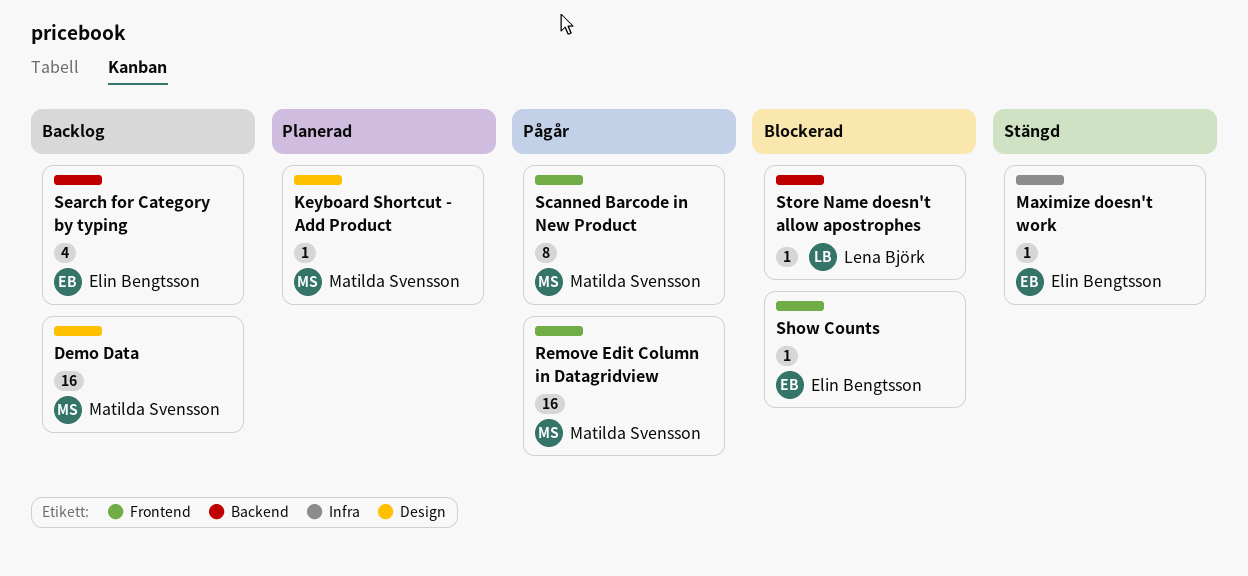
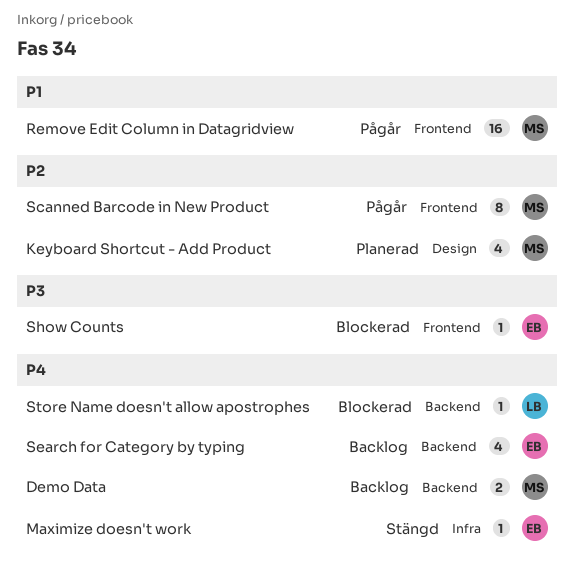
Demo Data, label: Design -> Backend
Demo Data, estimate: 16 -> 2
Keyboard Shortcut - Add Product, estimate: 1 -> 4

